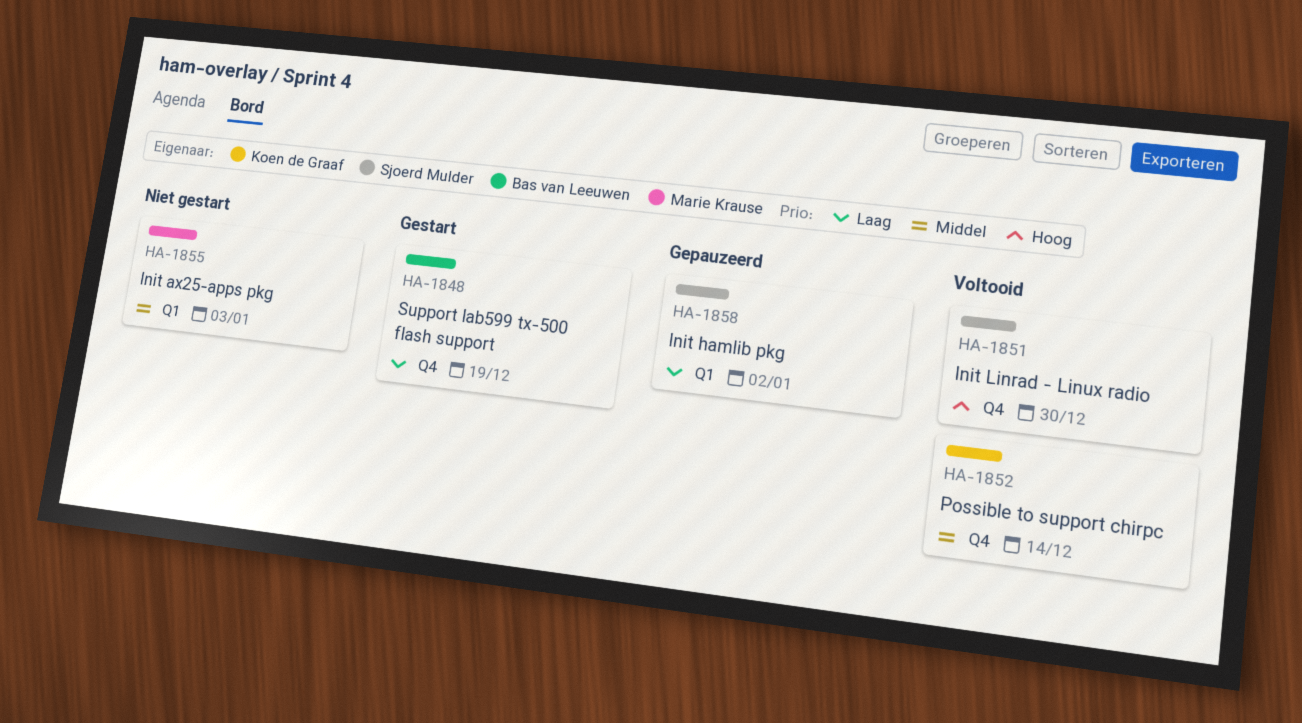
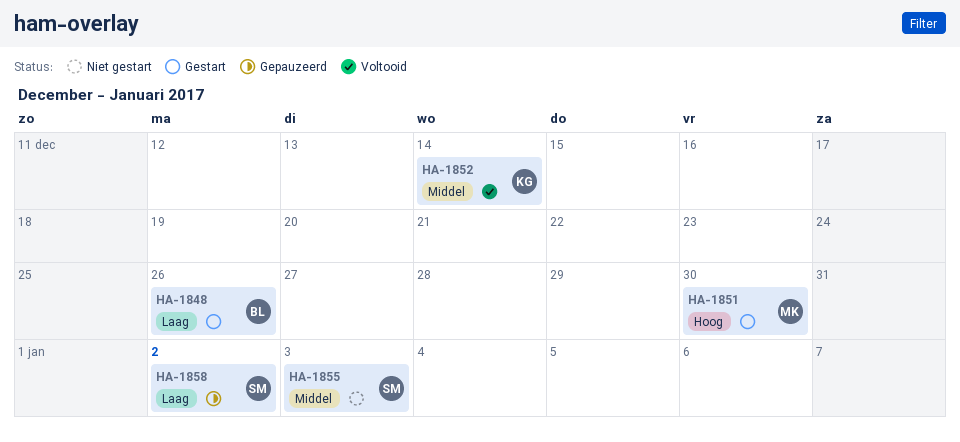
HA-1848, due: Dec 19 -> Dec 26
HA-1851, status: Voltooid -> Gestart
HA-1851, owner: Sjoerd Mulder -> Marie Krause
HA-1855, owner: Marie Krause -> Sjoerd Mulder

